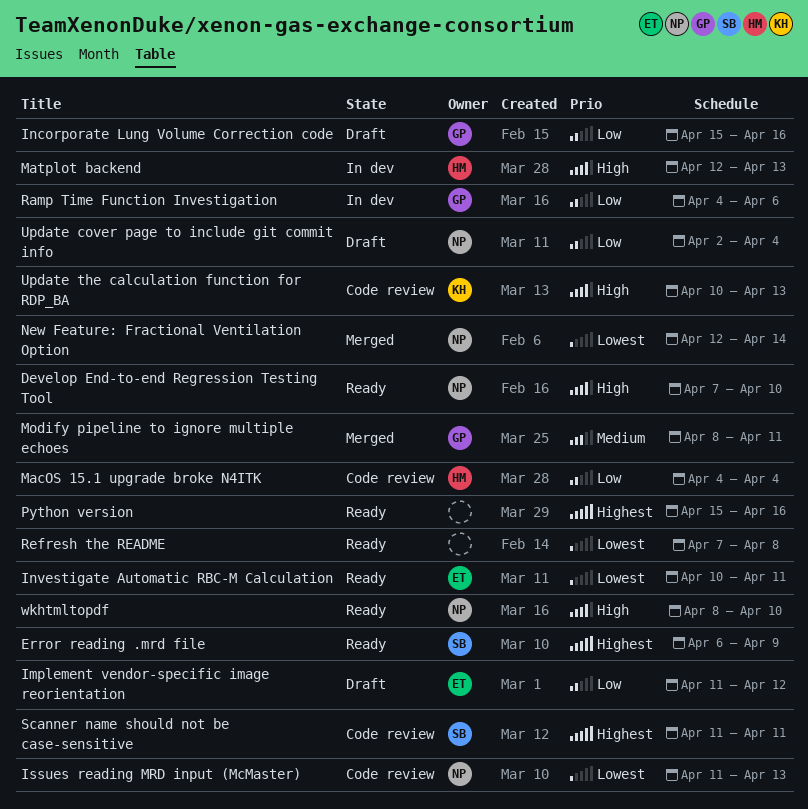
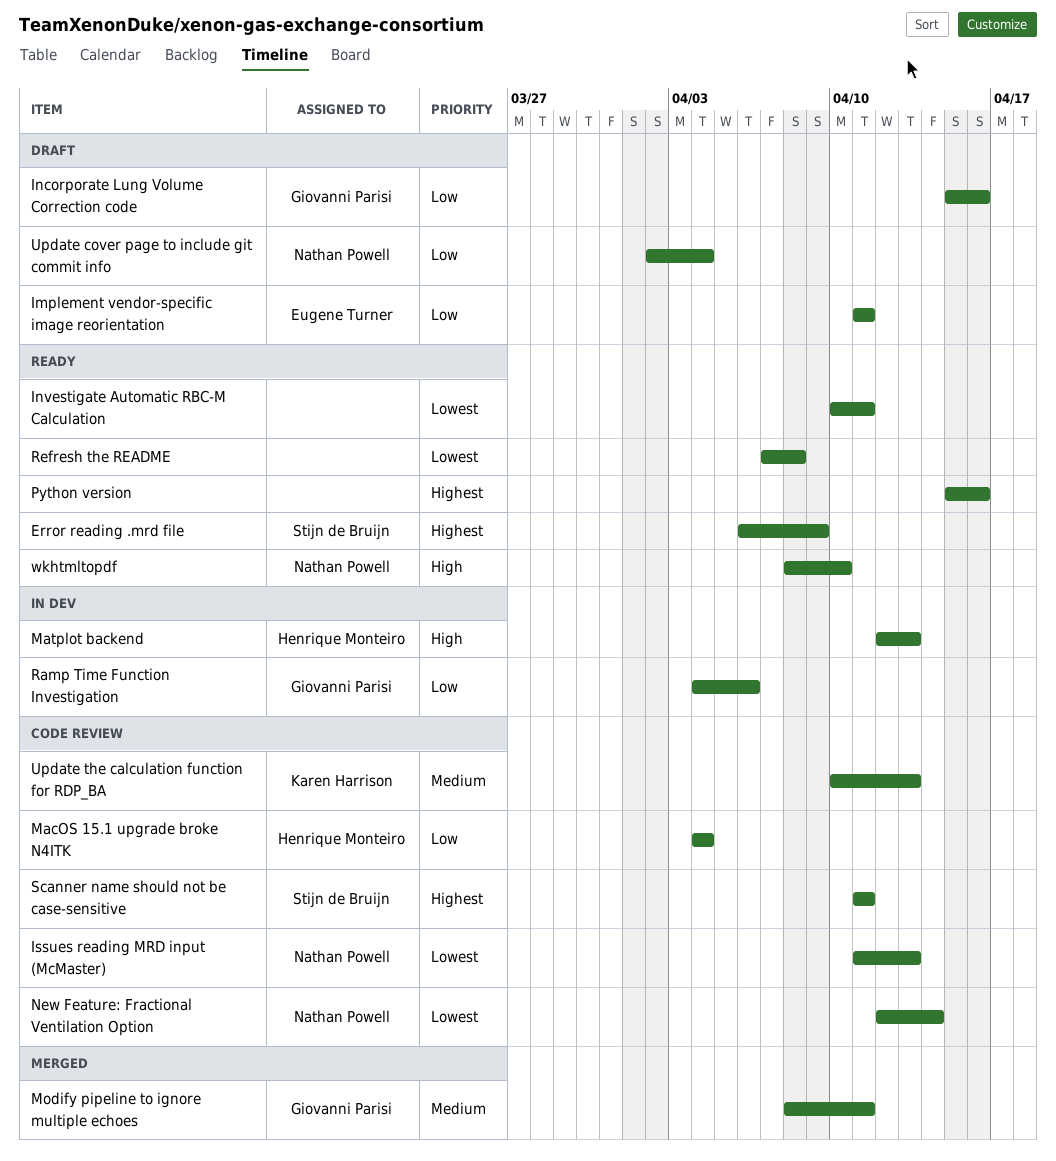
Develop End-to-end Regression Testing Tool: present -> none
Implement vendor-specific image reorientation, due: Apr 12 -> Apr 11
Investigate Automatic RBC-M Calculation, owner: Eugene Turner -> none
New Feature: Fractional Ventilation Option, status: Merged -> Code review
Update the calculation function for RDP_BA, priority: High -> Medium

